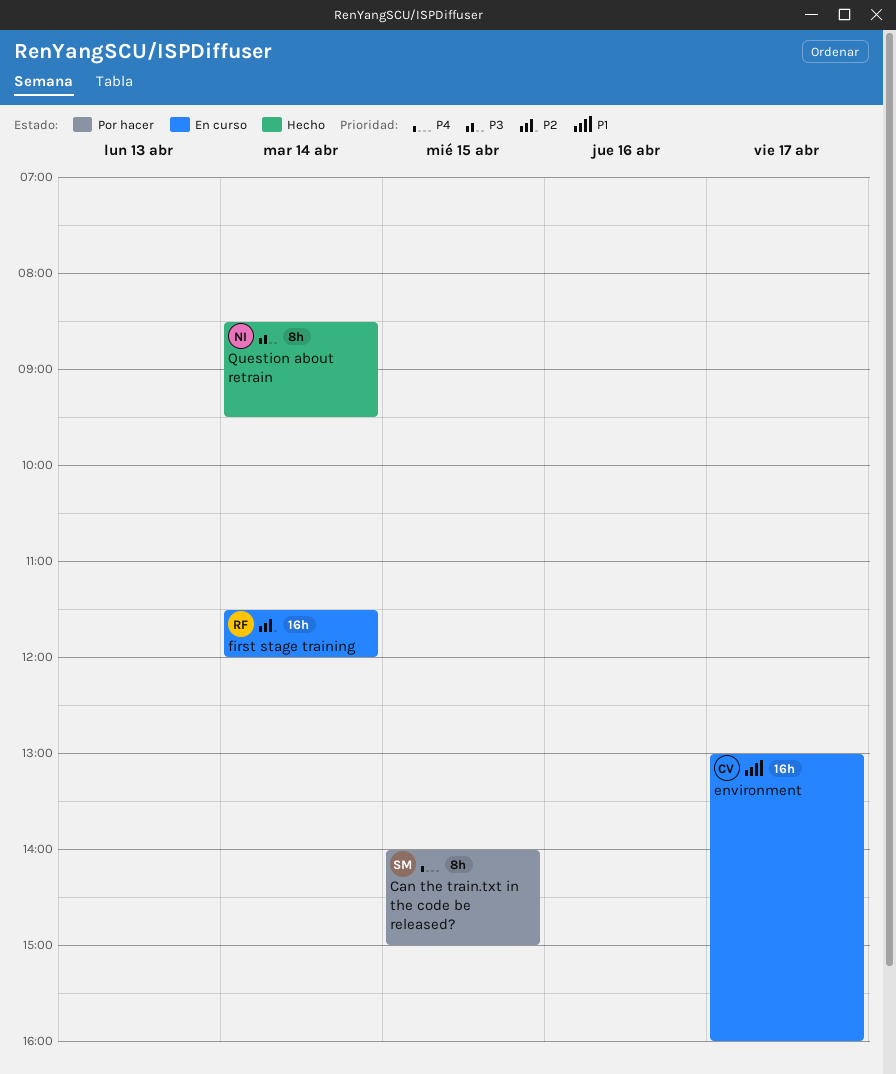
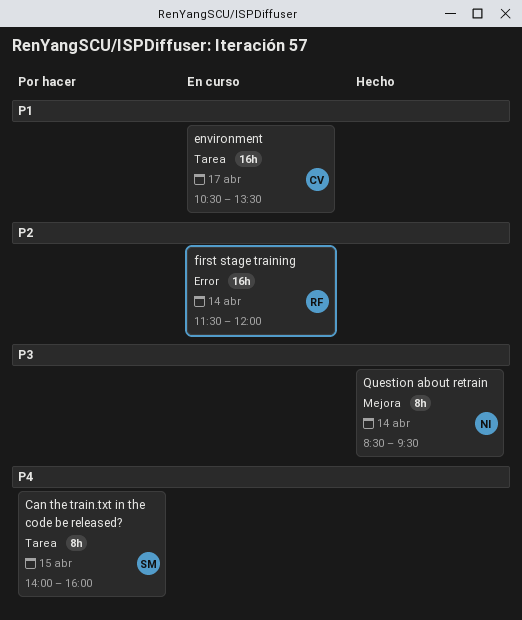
Can the train.txt in the code be released?, ends: 15:00 -> 16:00
environment, begins: 13:00 -> 10:30
environment, ends: 16:00 -> 13:30

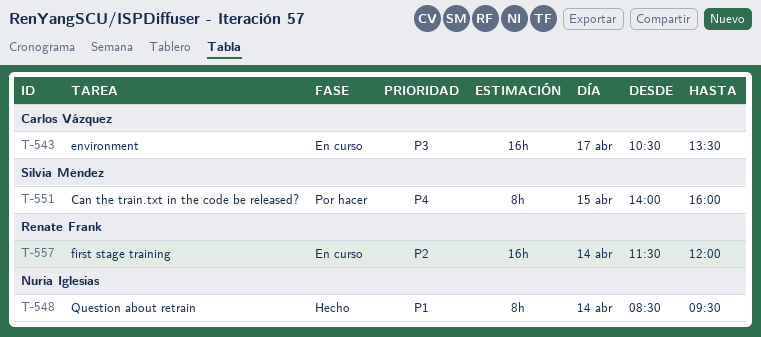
environment, priority: P1 -> P3
Question about retrain, priority: P3 -> P1

